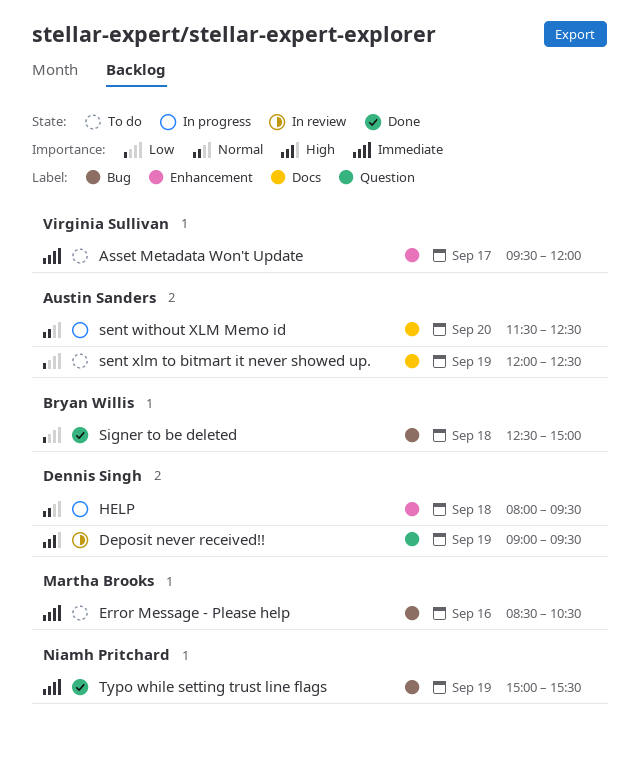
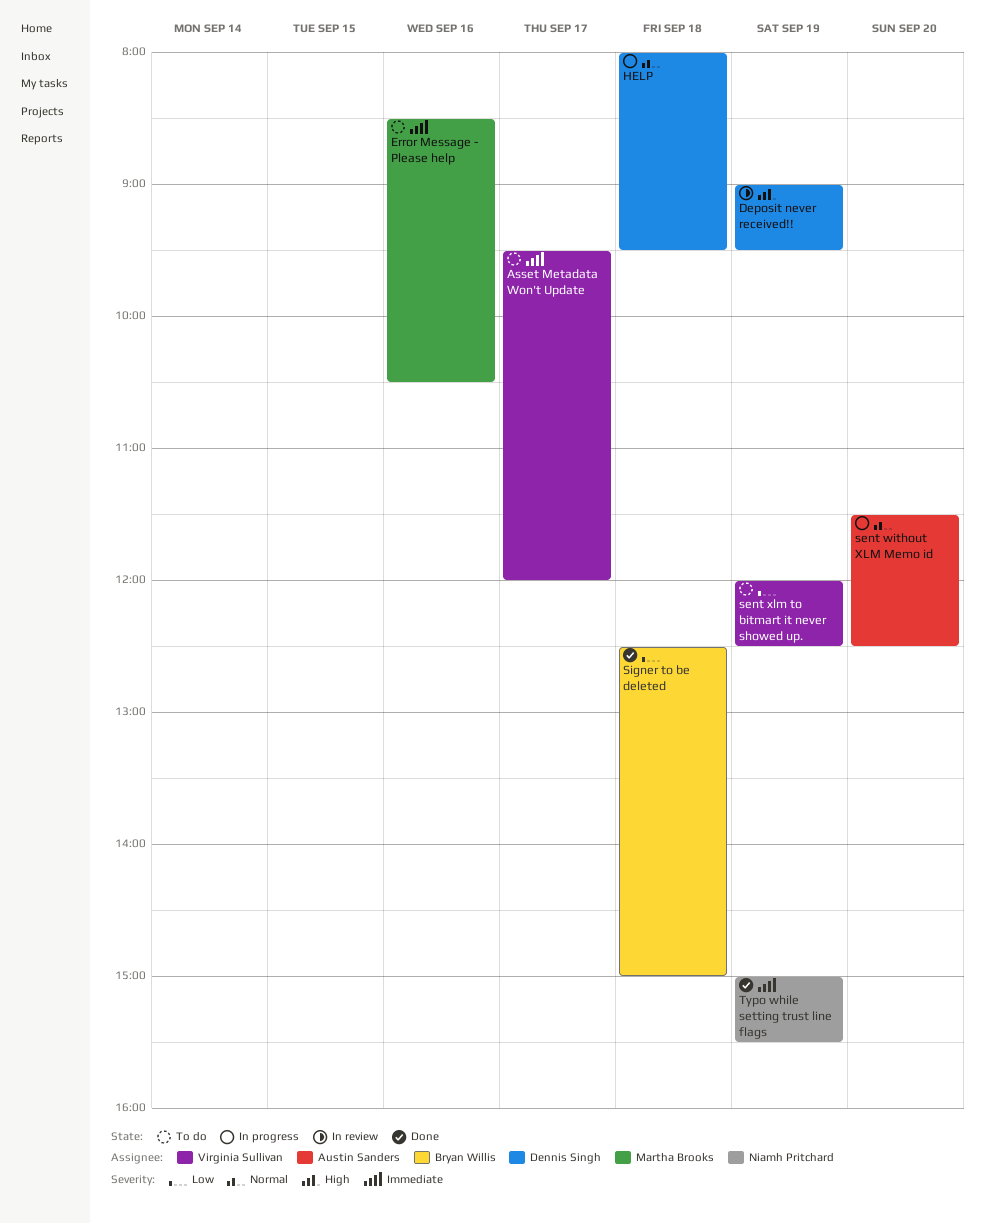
sent xlm to bitmart it never showed up., owner: Austin Sanders -> Virginia Sullivan

